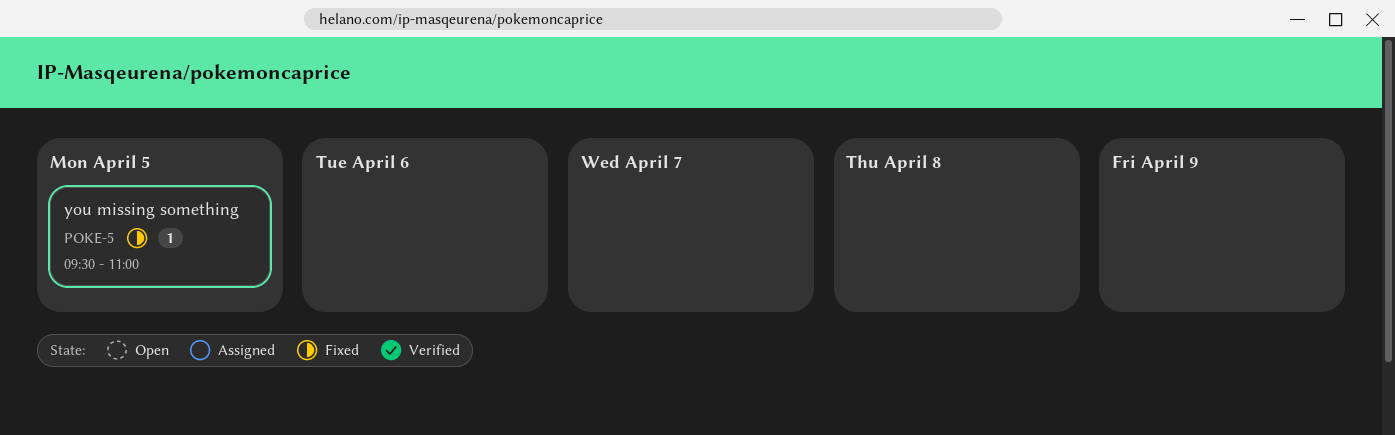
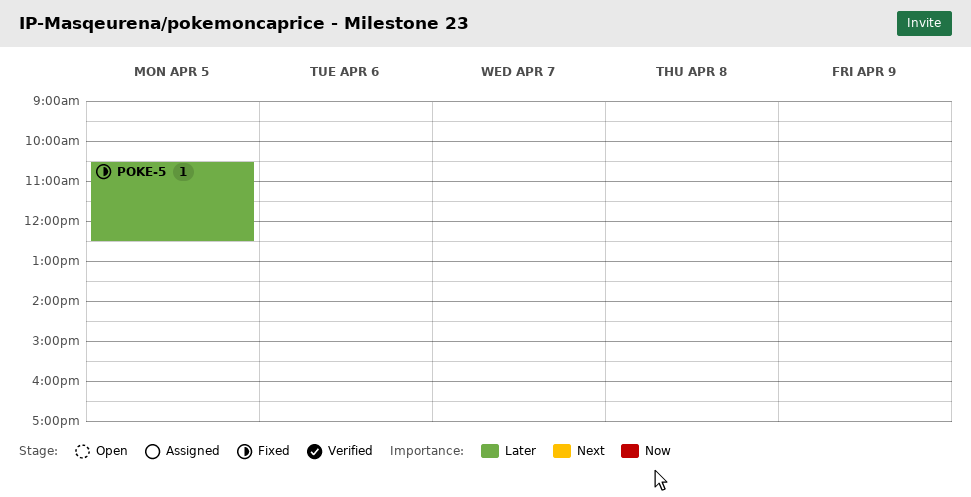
POKE-5, begins: 09:30 -> 10:30
POKE-5, ends: 11:00 -> 12:30

